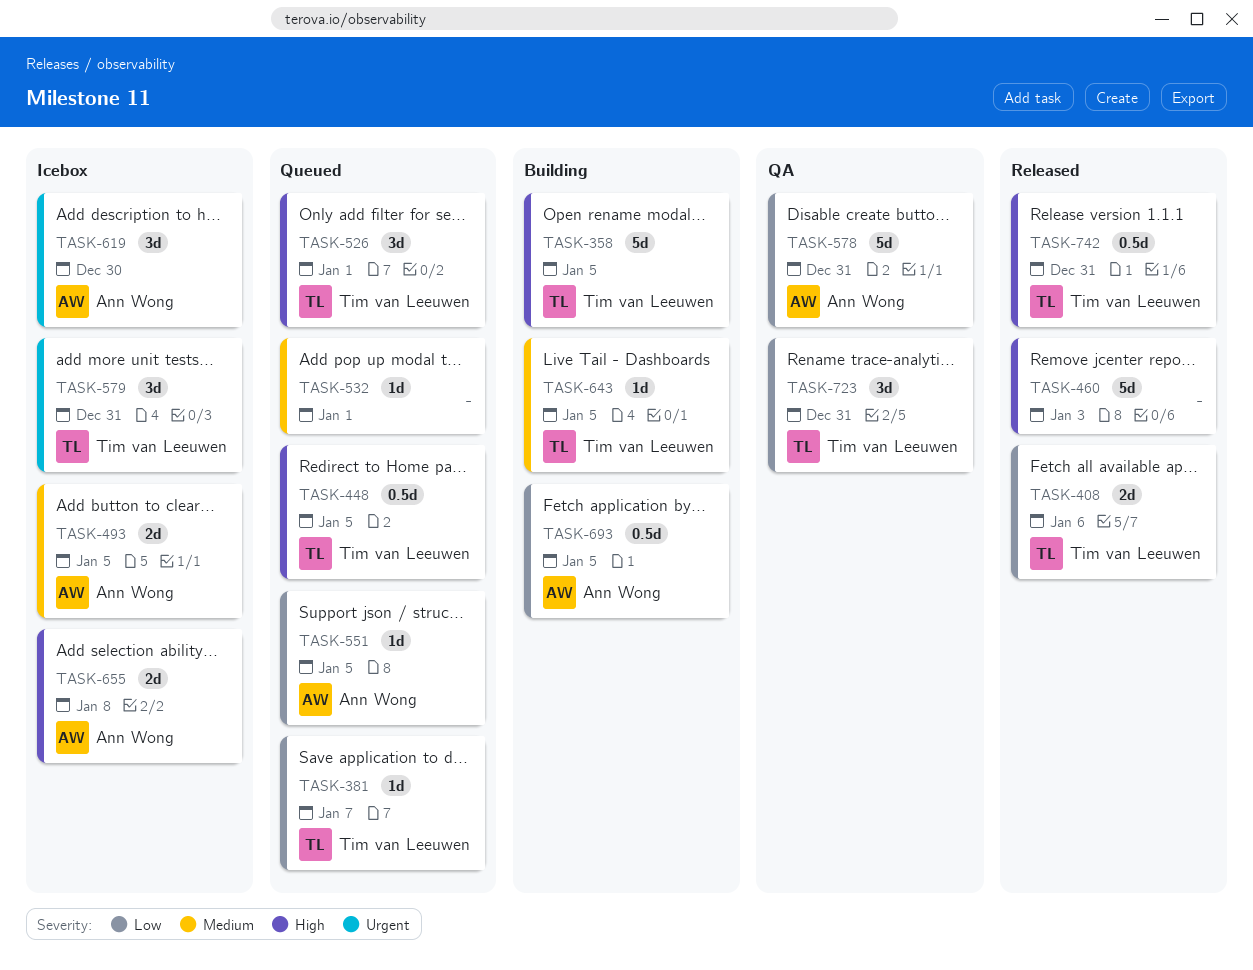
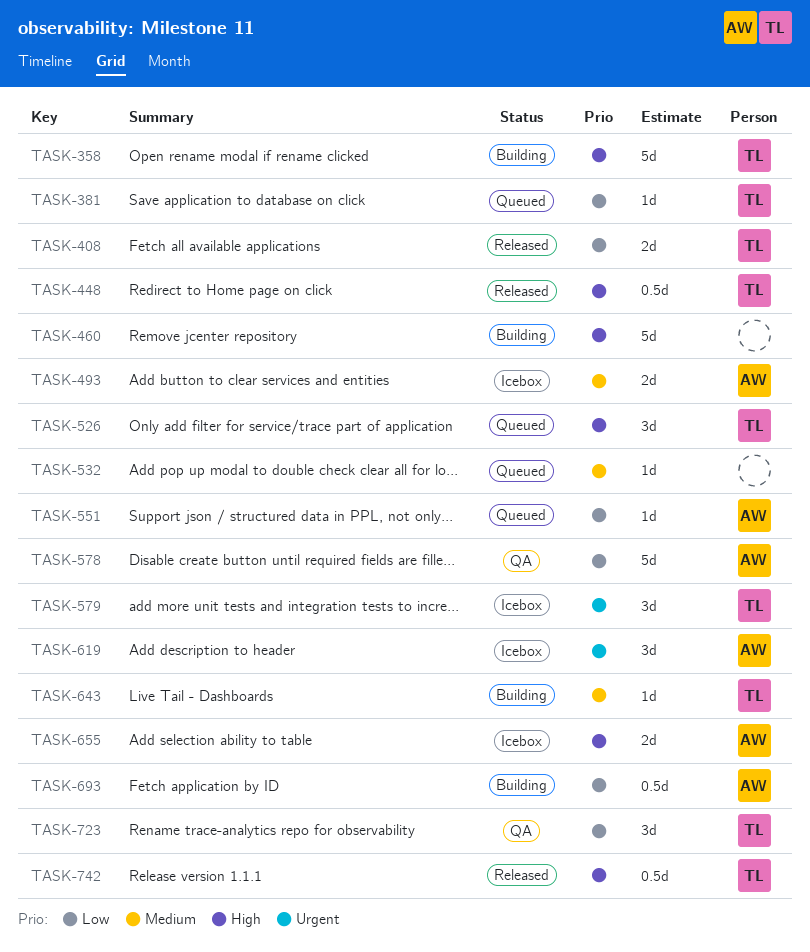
TASK-448, status: Queued -> Released
TASK-460, status: Released -> Building

